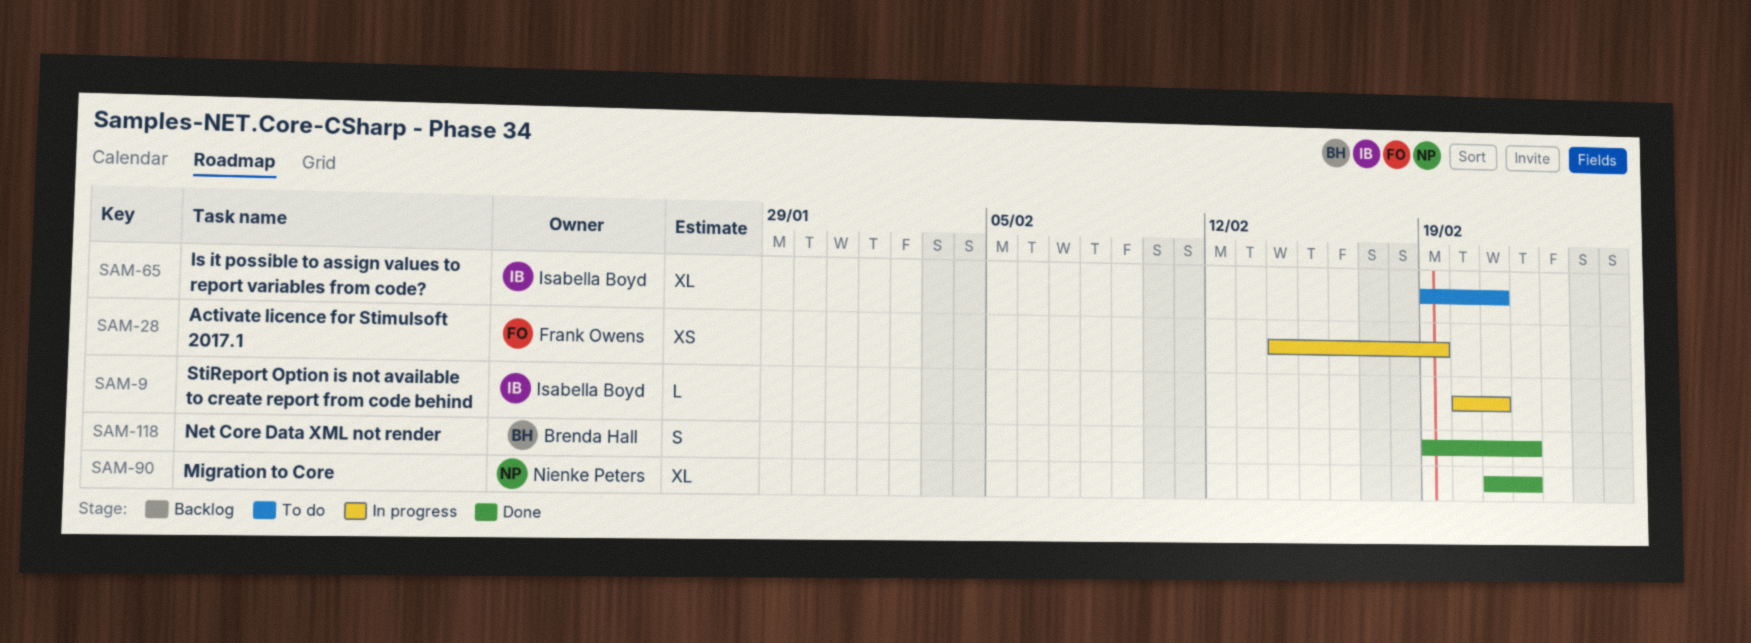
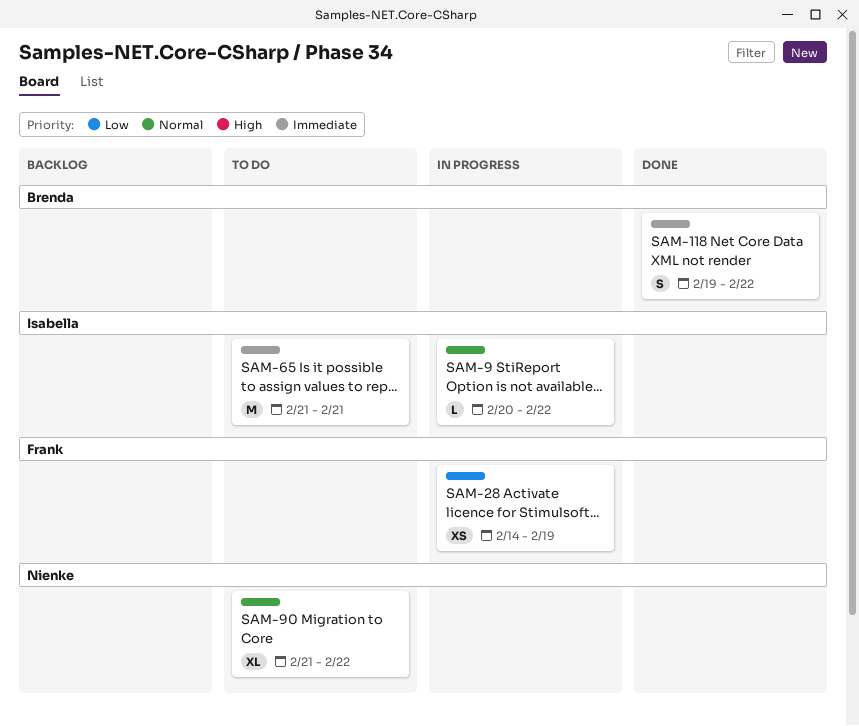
SAM-9, due: Feb 21 -> Feb 22
SAM-65, estimate: XL -> M
SAM-65, start: Feb 19 -> Feb 21
SAM-90, status: Done -> To do

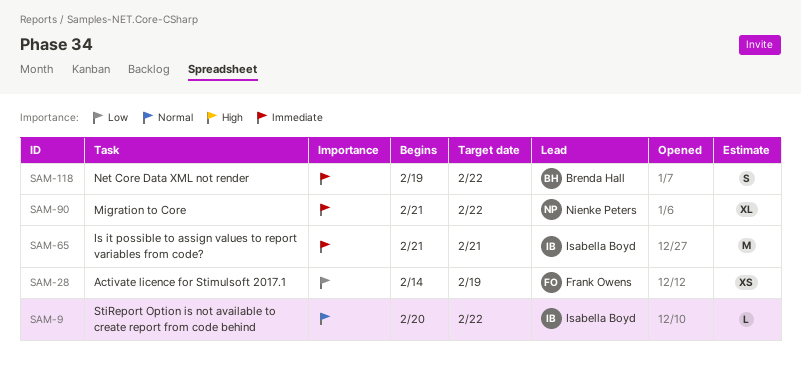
SAM-90, priority: Normal -> Immediate

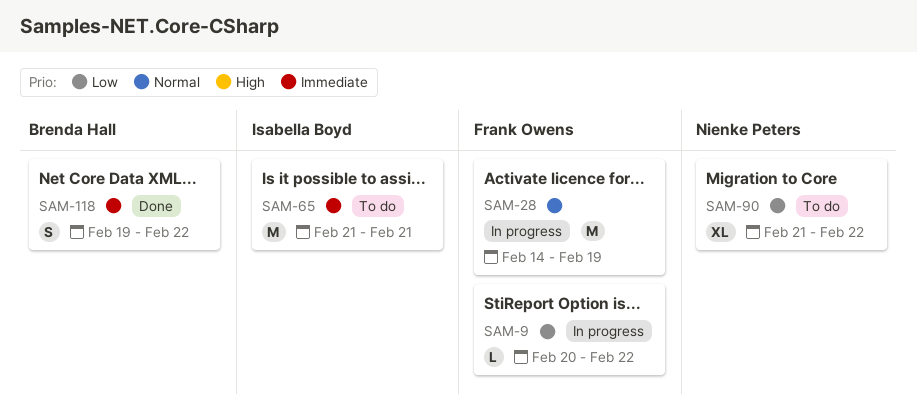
SAM-9, owner: Isabella Boyd -> Frank Owens
SAM-9, priority: Normal -> Low
SAM-28, priority: Low -> Normal
SAM-28, estimate: XS -> M
SAM-90, priority: Immediate -> Low

